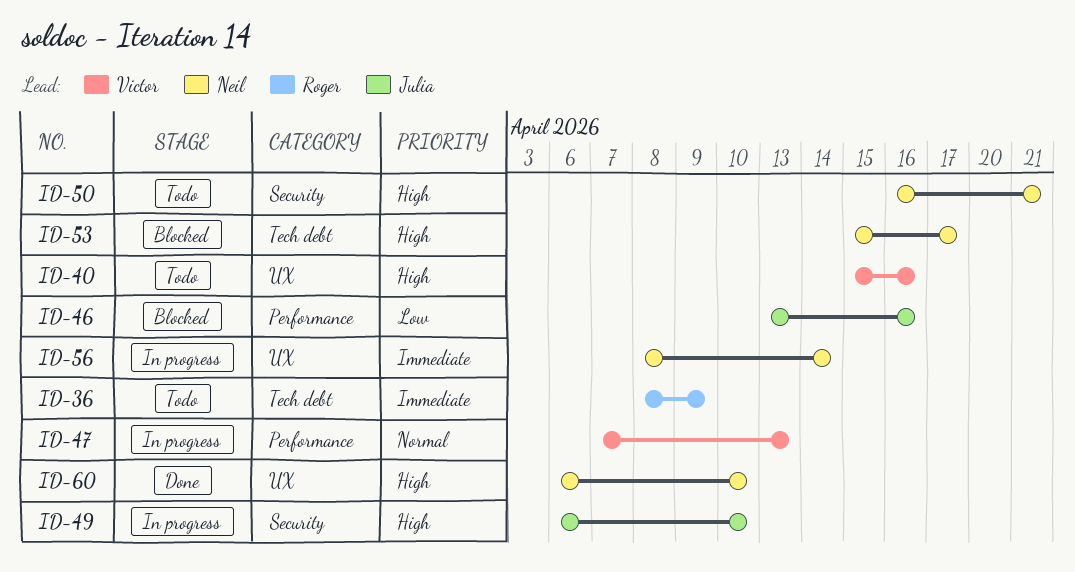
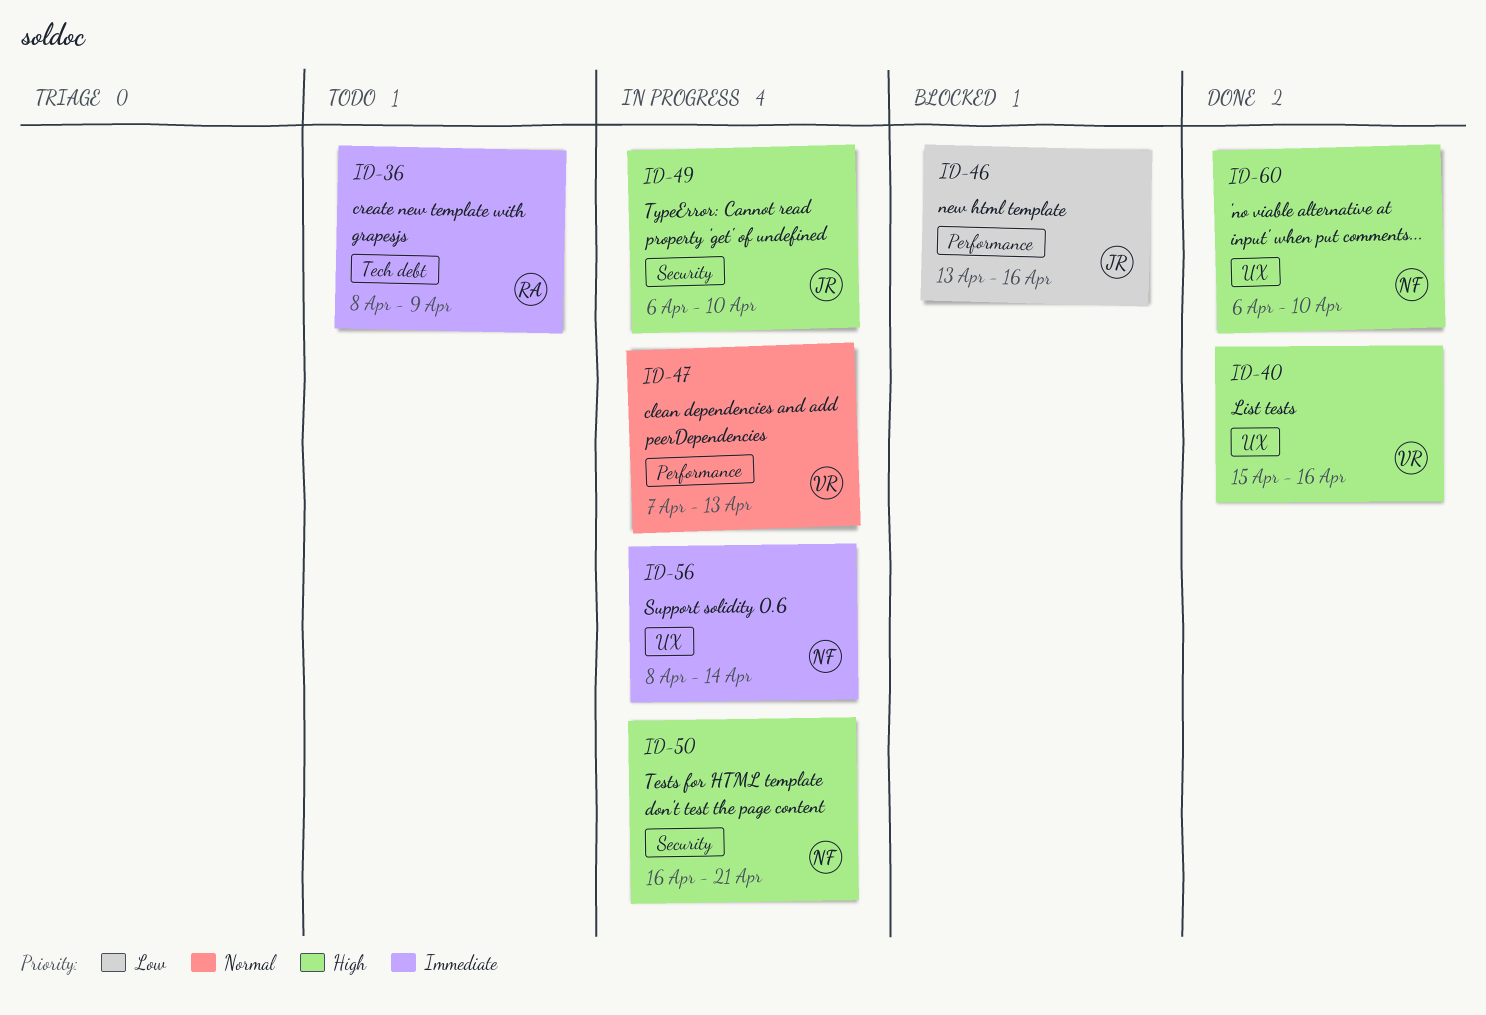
ID-40, status: Todo -> Done
ID-50, status: Todo -> In progress
ID-53: present -> none

